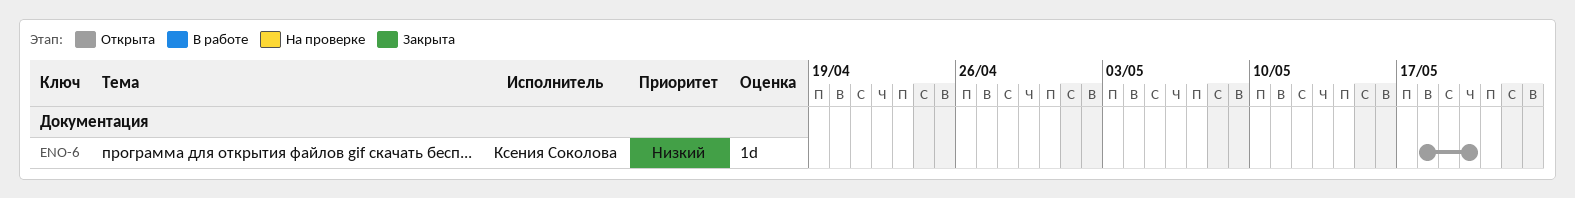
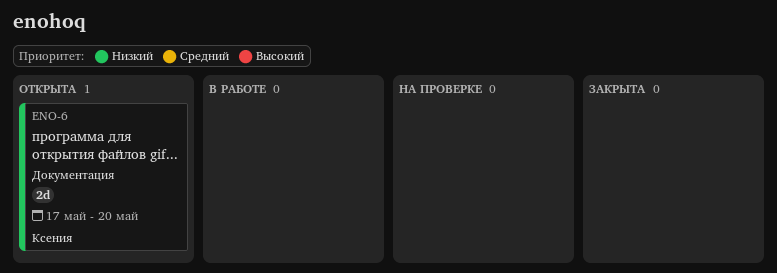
ENO-6, estimate: 1d -> 2d
ENO-6, start: May 18 -> May 17

